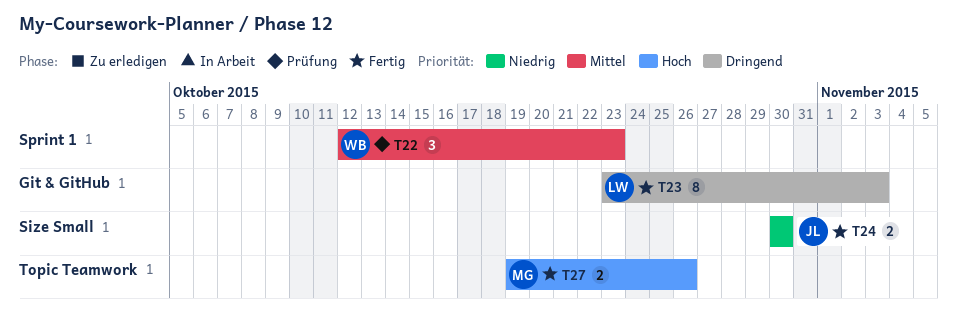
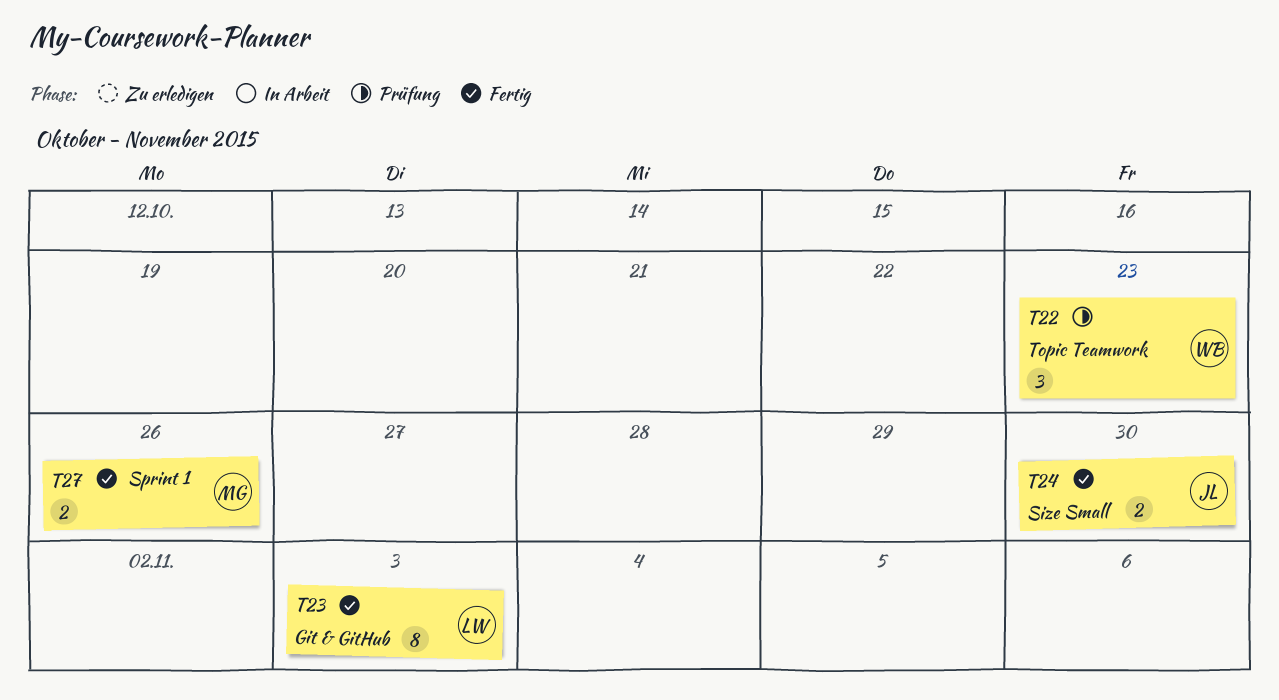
T22, label: Sprint 1 -> Topic Teamwork
T27, label: Topic Teamwork -> Sprint 1

